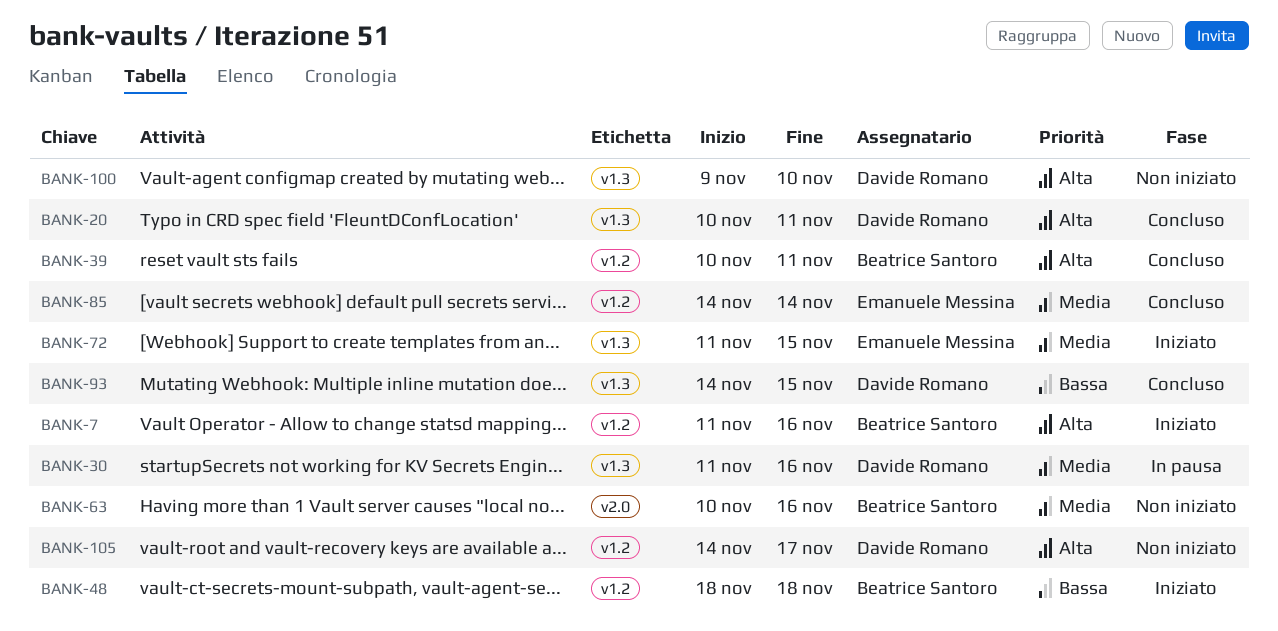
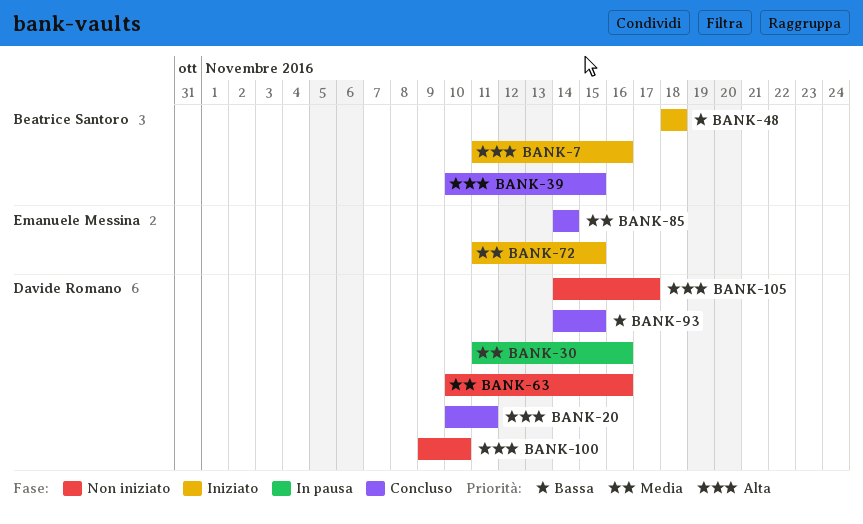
BANK-39, due: Nov 11 -> Nov 15
BANK-63, owner: Beatrice Santoro -> Davide Romano

